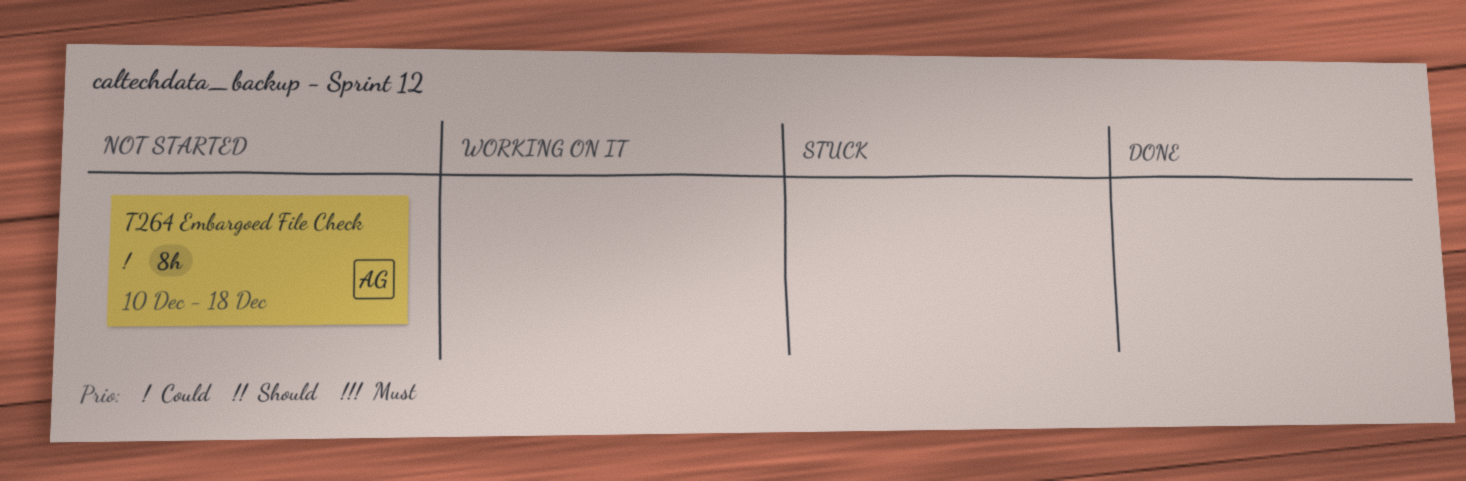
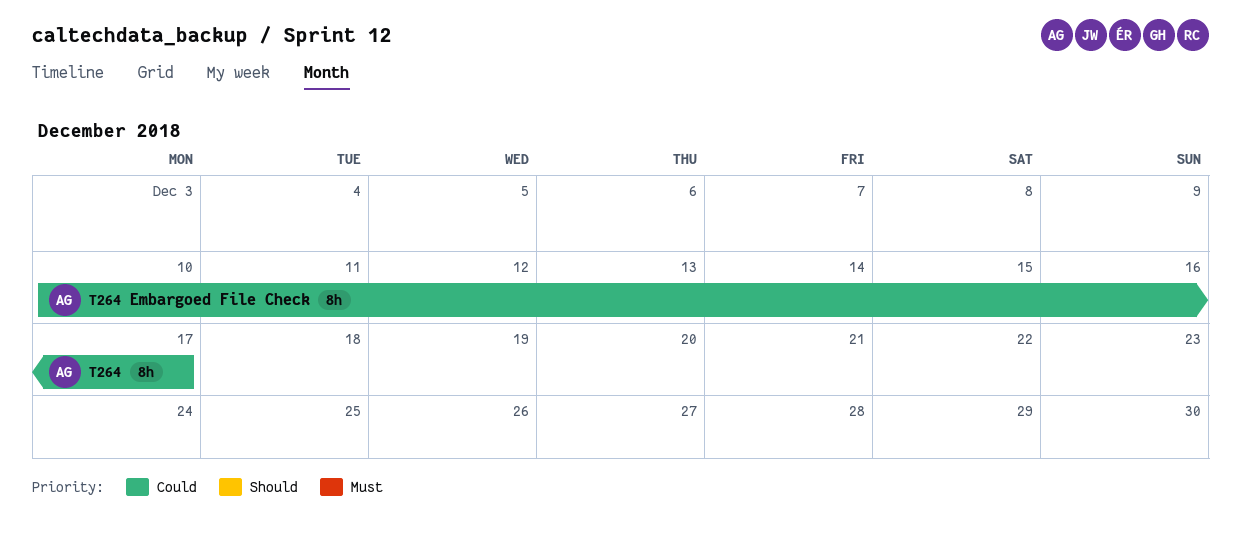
T264, due: Dec 18 -> Dec 17

